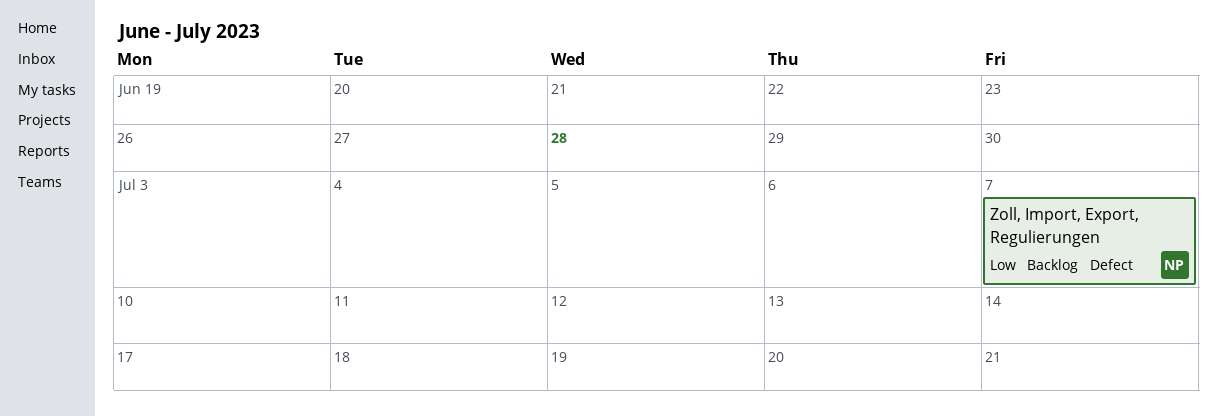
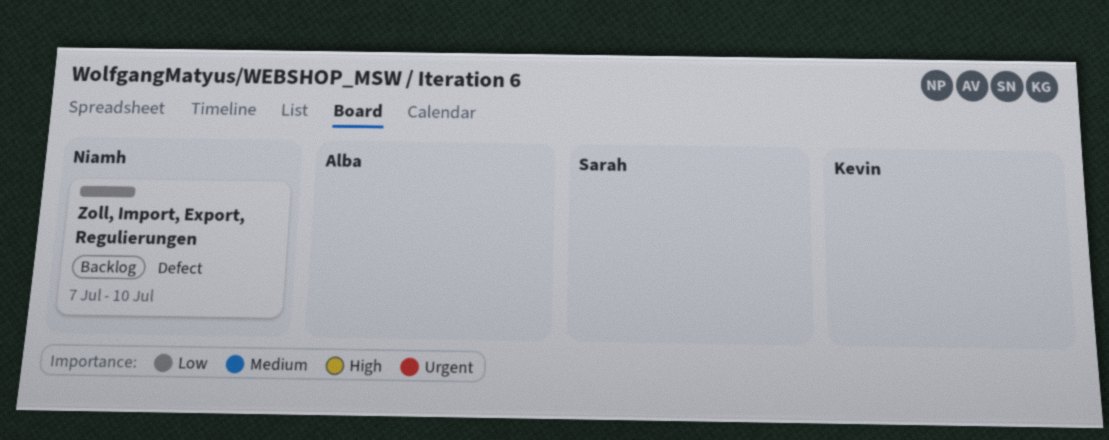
Zoll, Import, Export, Regulierungen, due: Jul 7 -> Jul 10

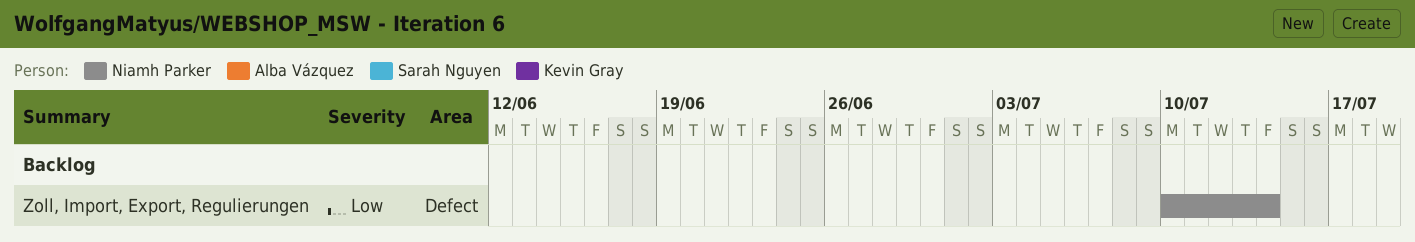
Zoll, Import, Export, Regulierungen, start: Jul 7 -> Jul 10
Zoll, Import, Export, Regulierungen, due: Jul 10 -> Jul 14

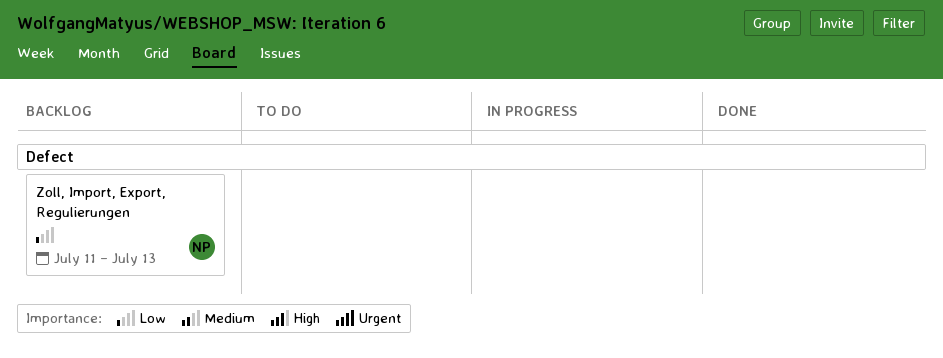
Zoll, Import, Export, Regulierungen, start: Jul 10 -> Jul 11
Zoll, Import, Export, Regulierungen, due: Jul 14 -> Jul 13

